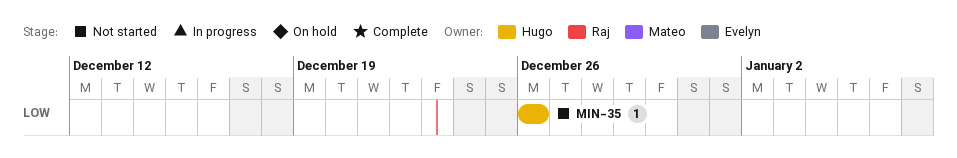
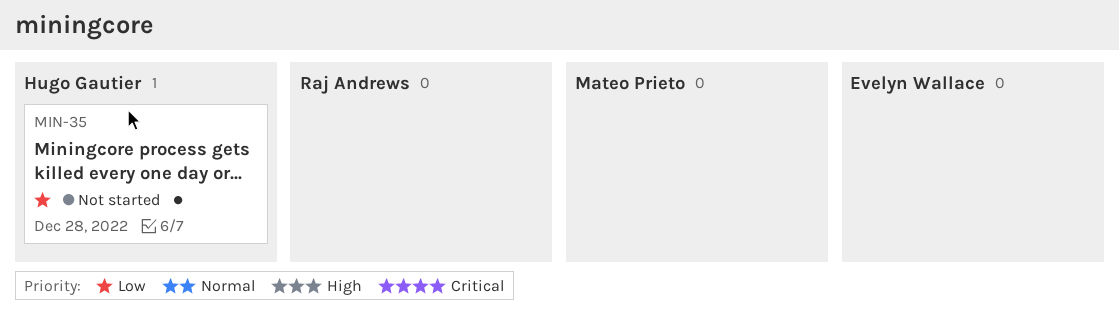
MIN-35, due: Dec 26 -> Dec 28

